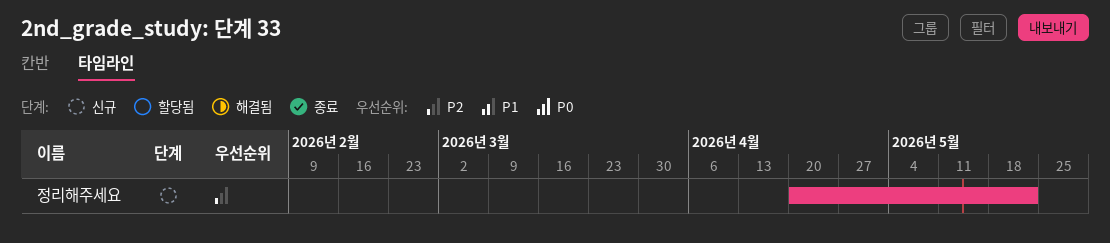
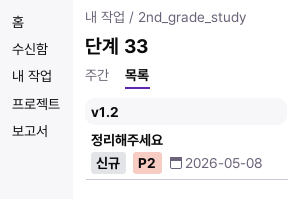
정리해주세요, due: May 22 -> May 8

